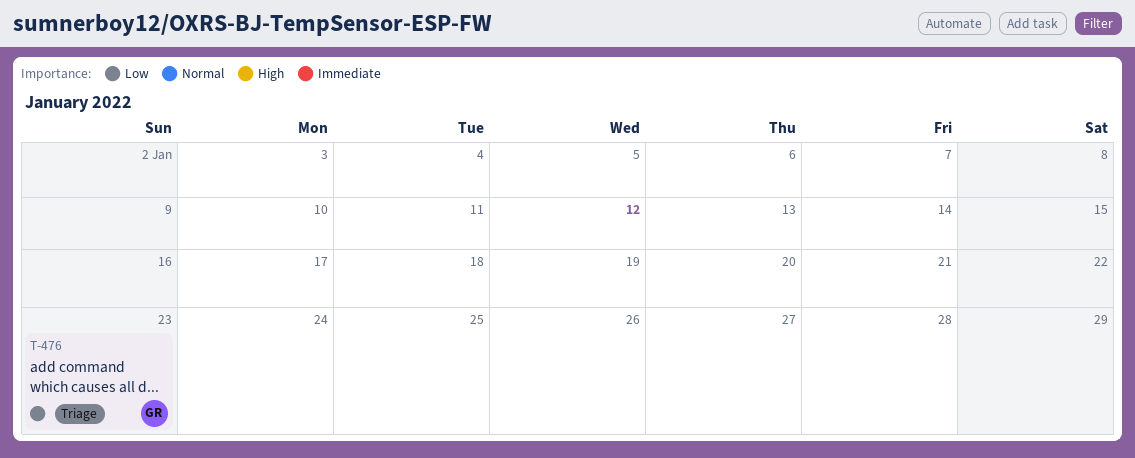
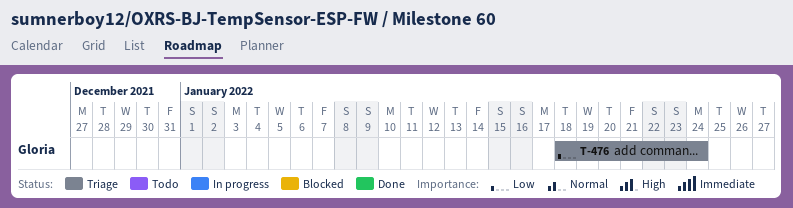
T-476, due: Jan 23 -> Jan 24

